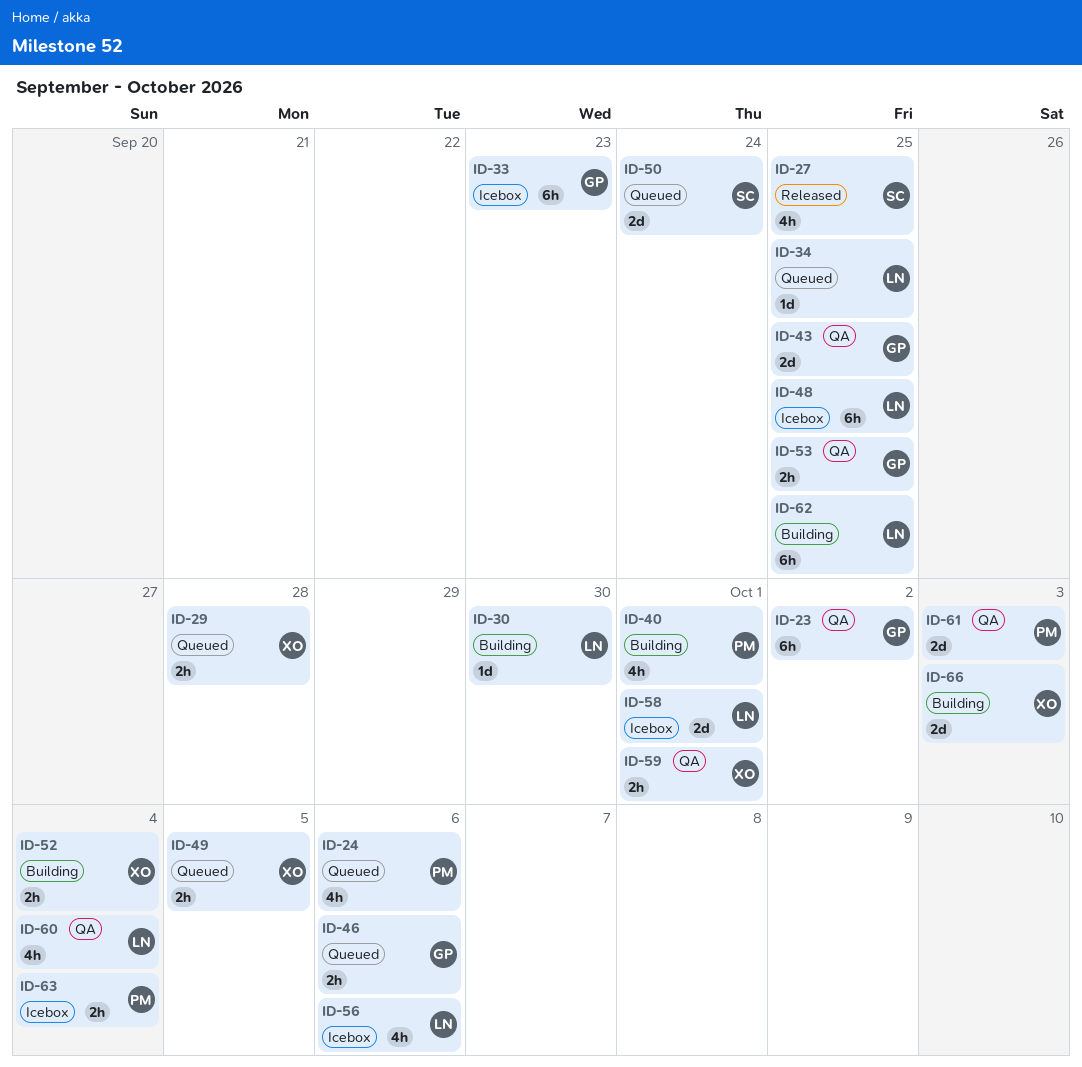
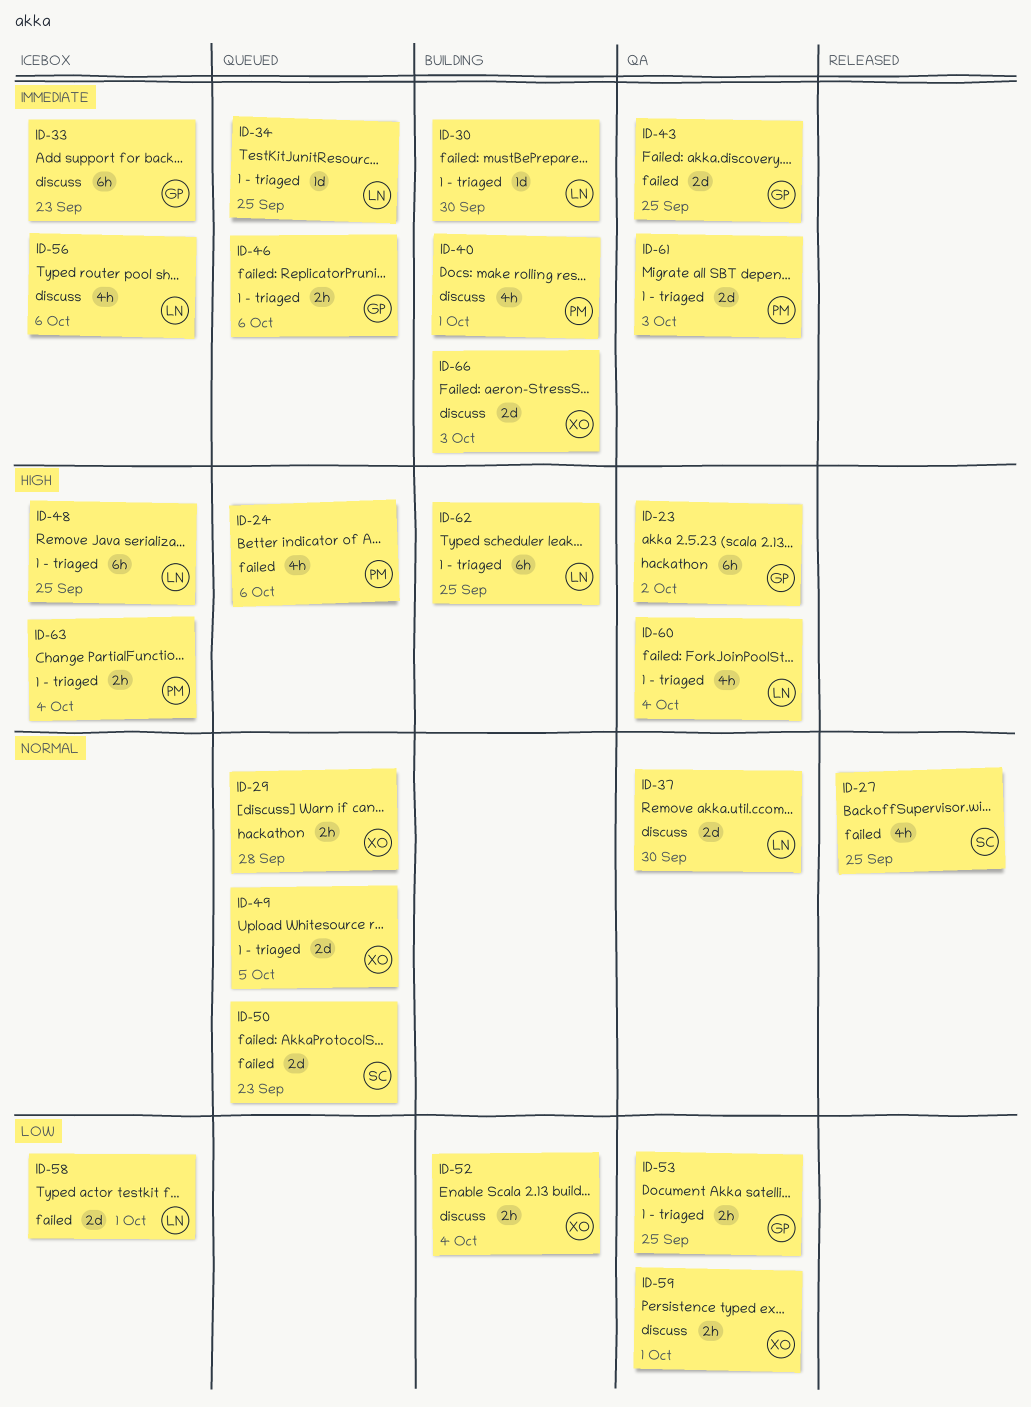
ID-37: none -> present
ID-49, estimate: 2h -> 2d
ID-50, due: Sep 24 -> Sep 23

